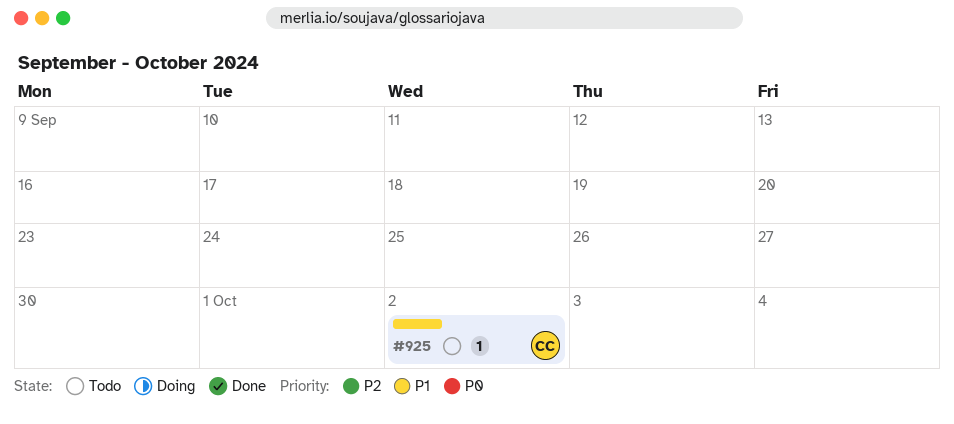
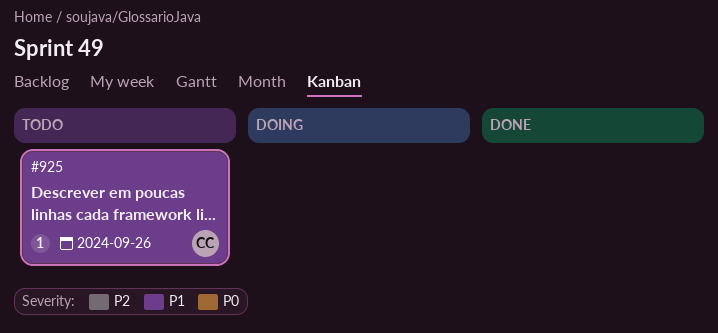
#925, due: Oct 2 -> Sep 26

